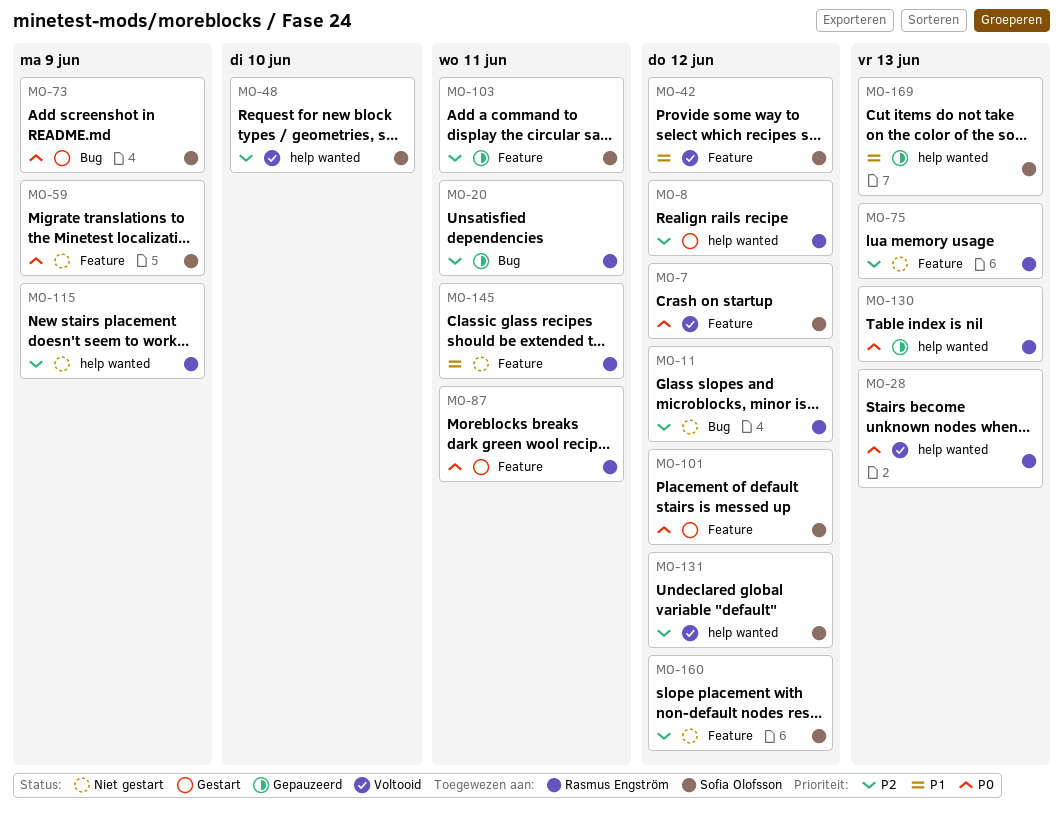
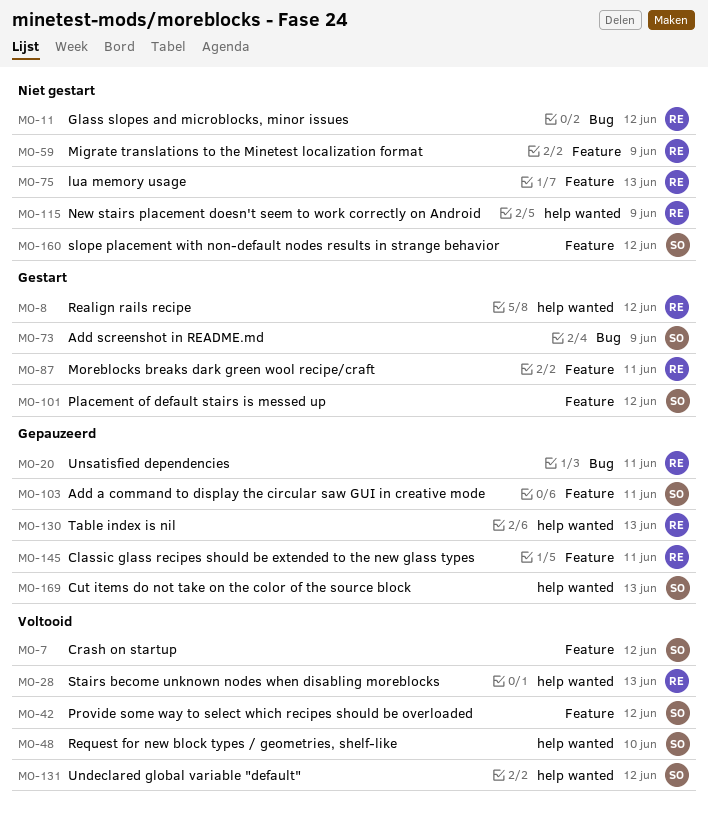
MO-59, owner: Sofia Olofsson -> Rasmus Engström
MO-145, status: Niet gestart -> Gepauzeerd

